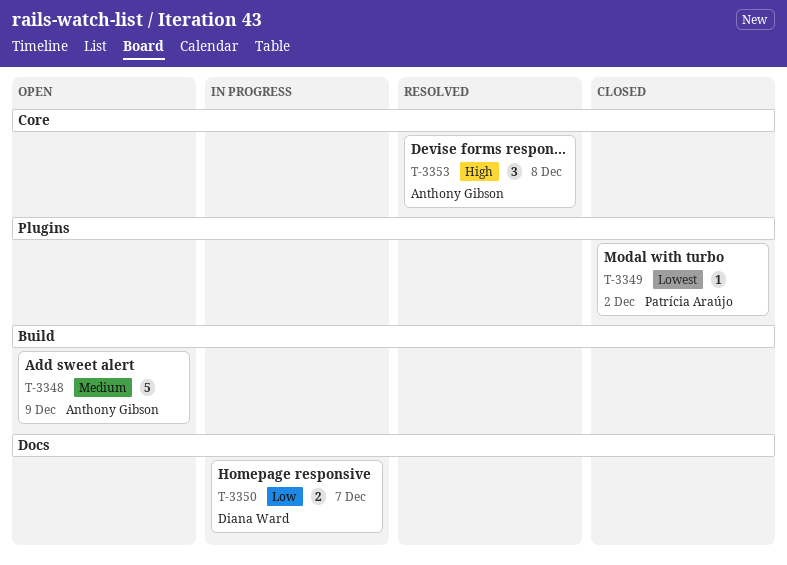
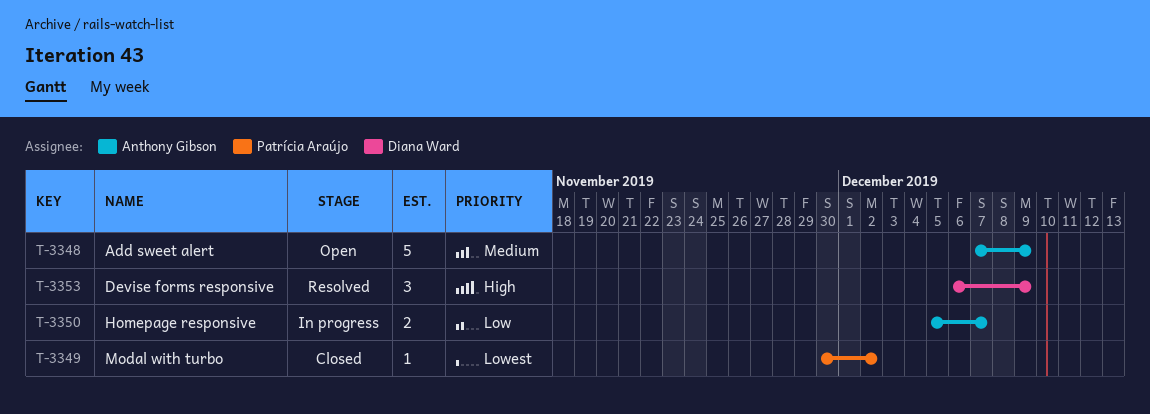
T-3350, owner: Diana Ward -> Anthony Gibson
T-3353, owner: Anthony Gibson -> Diana Ward
T-3353, due: Dec 8 -> Dec 9

